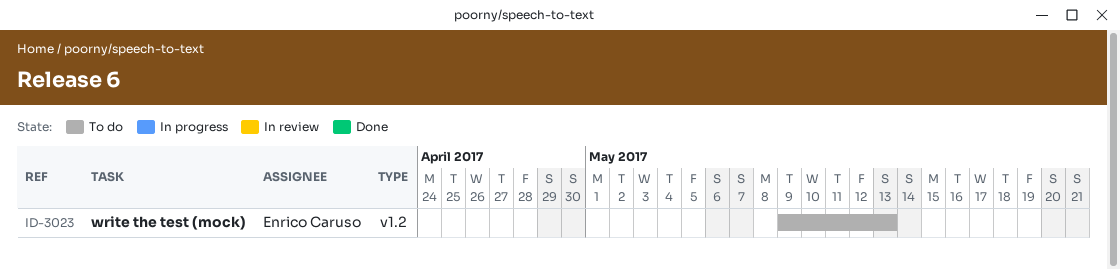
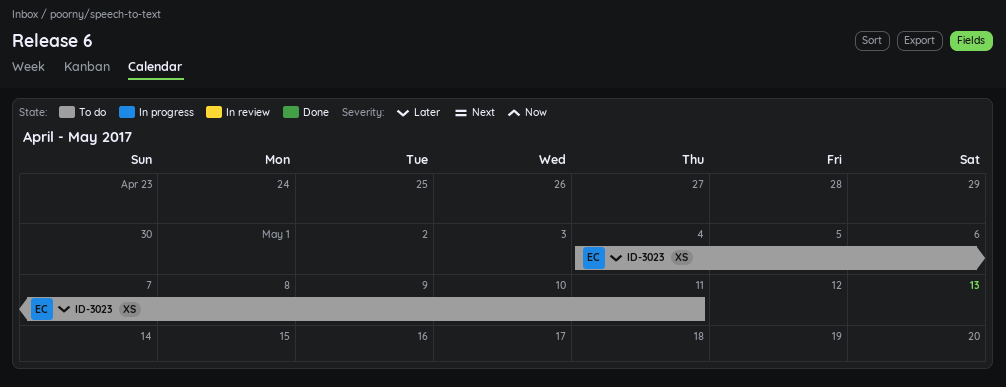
ID-3023, start: May 9 -> May 4
ID-3023, due: May 13 -> May 11

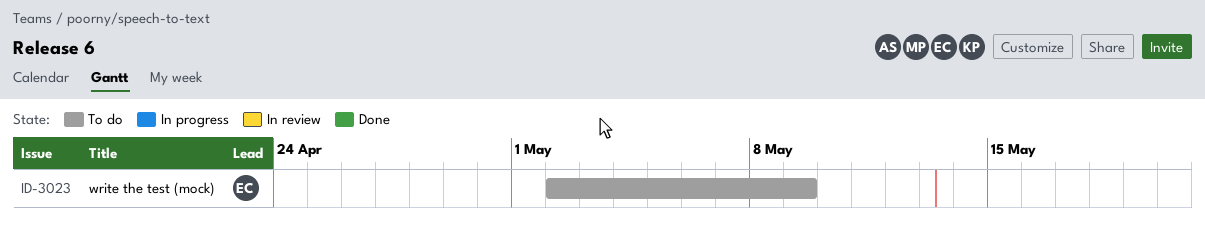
ID-3023, start: May 4 -> May 2
ID-3023, due: May 11 -> May 9

